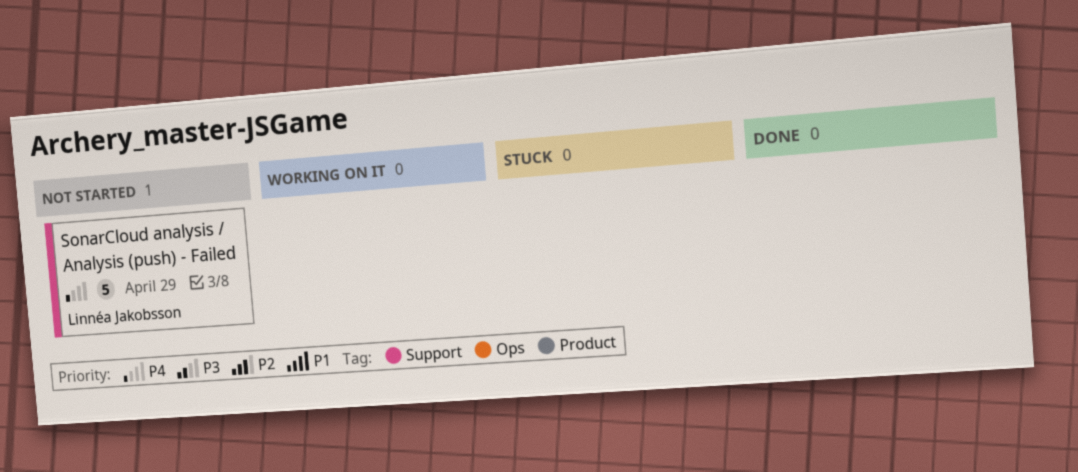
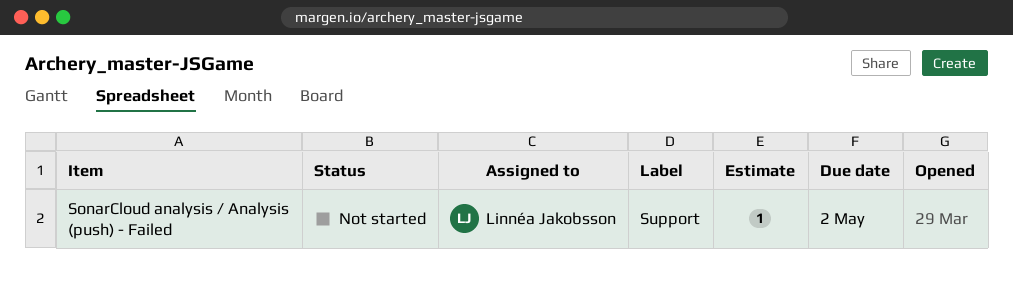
SonarCloud analysis / Analysis (push) - Failed, estimate: 5 -> 1
SonarCloud analysis / Analysis (push) - Failed, due: Apr 29 -> May 2

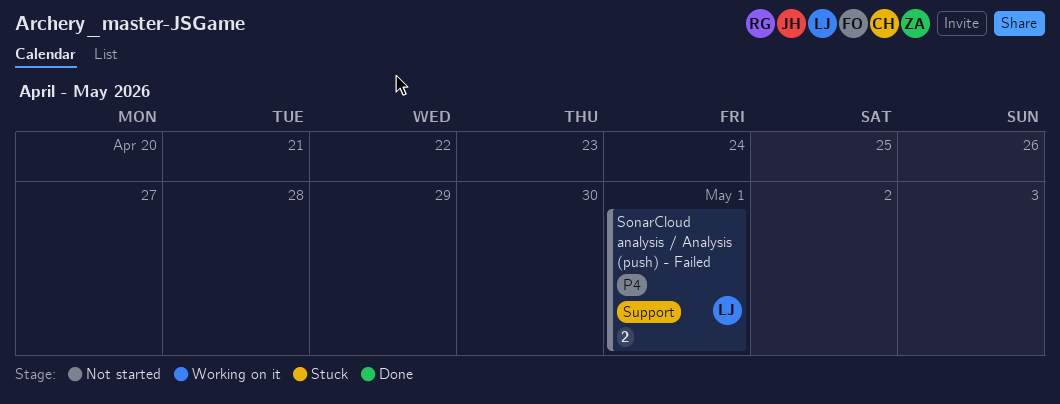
SonarCloud analysis / Analysis (push) - Failed, estimate: 1 -> 2
SonarCloud analysis / Analysis (push) - Failed, due: May 2 -> May 1

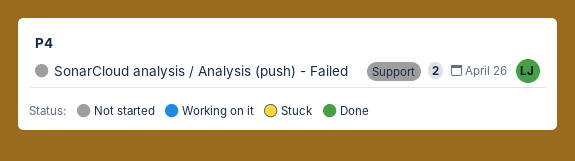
SonarCloud analysis / Analysis (push) - Failed, due: May 1 -> Apr 26

